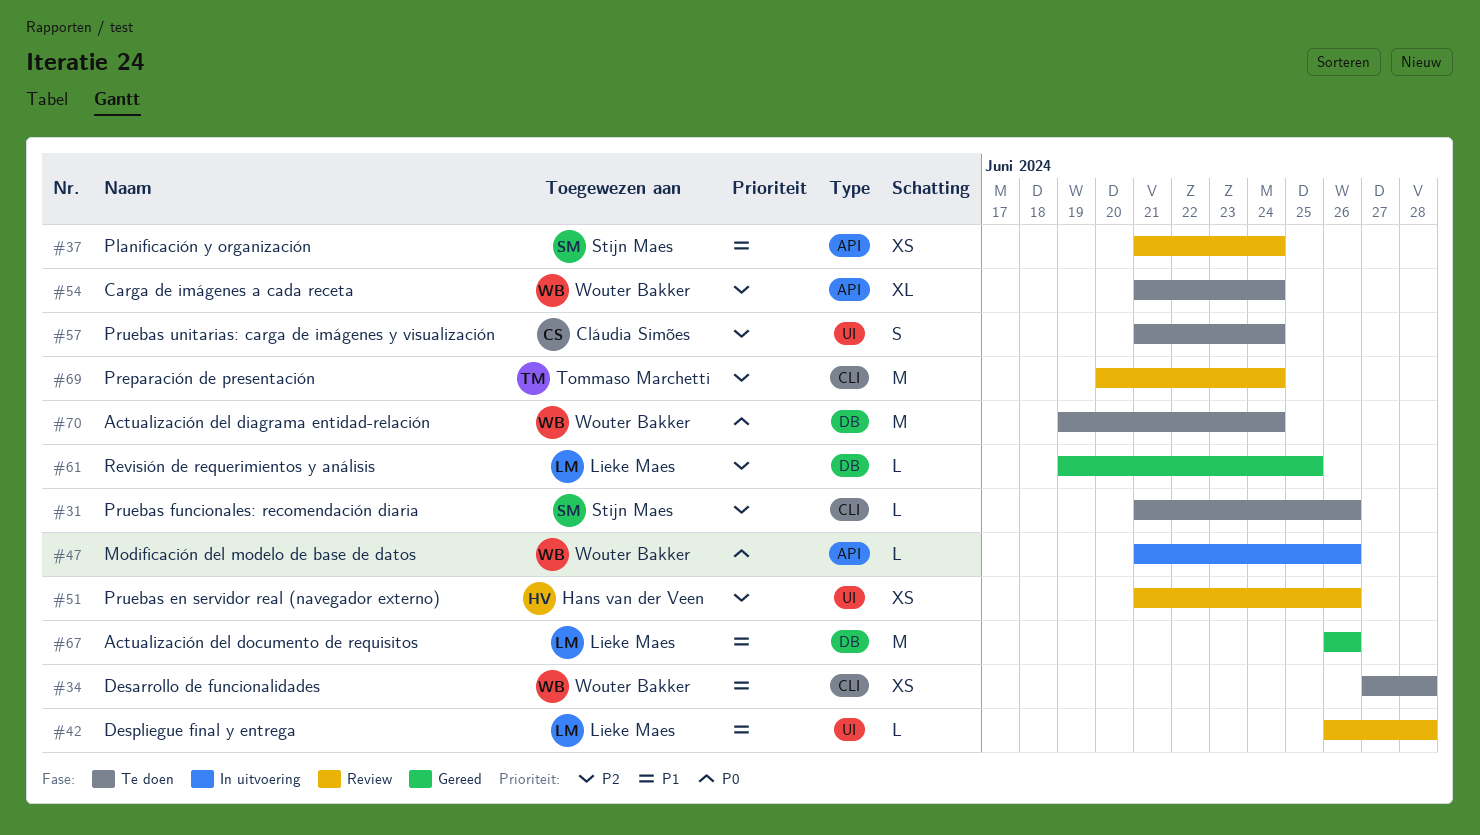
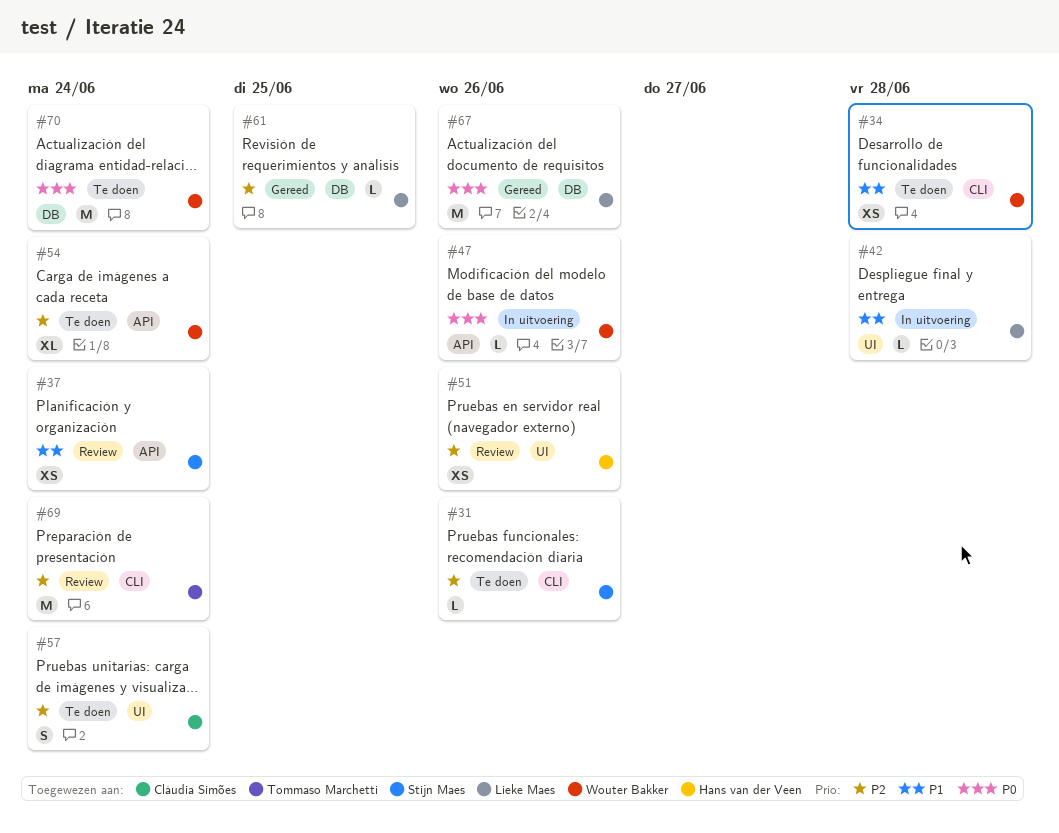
#42, status: Review -> In uitvoering
#67, priority: P1 -> P0

